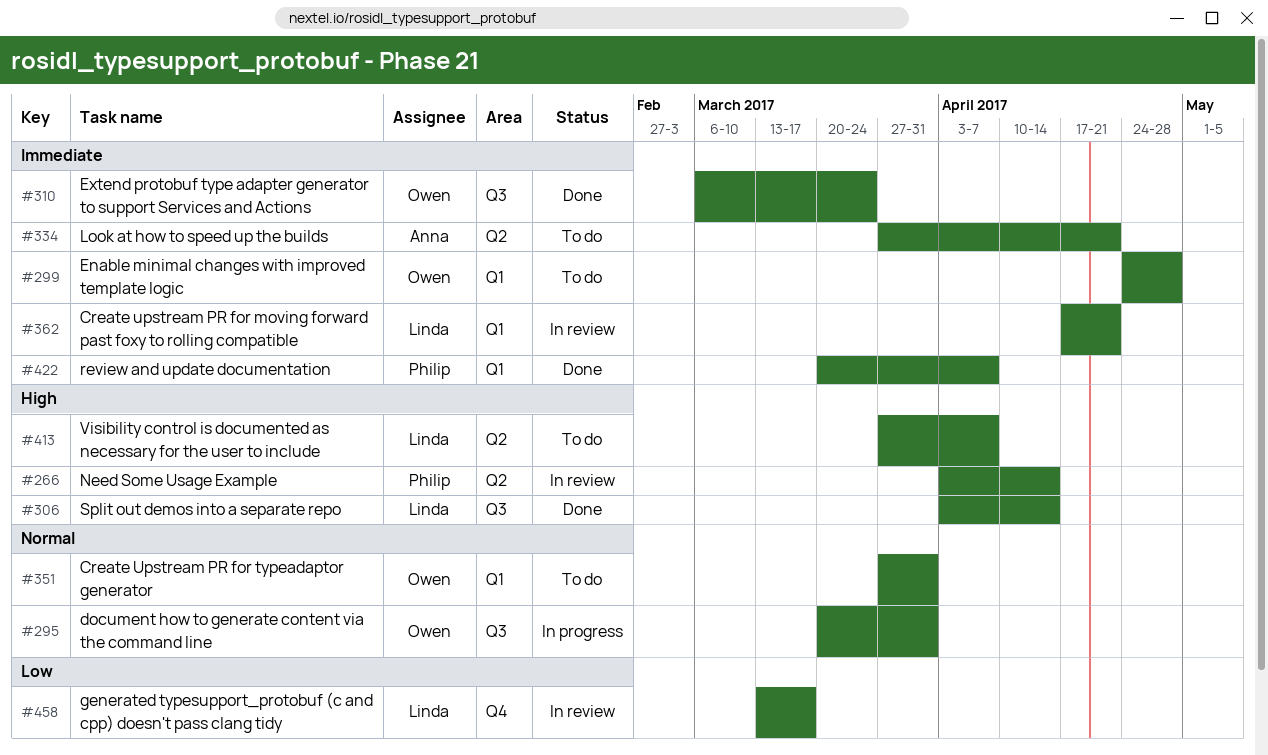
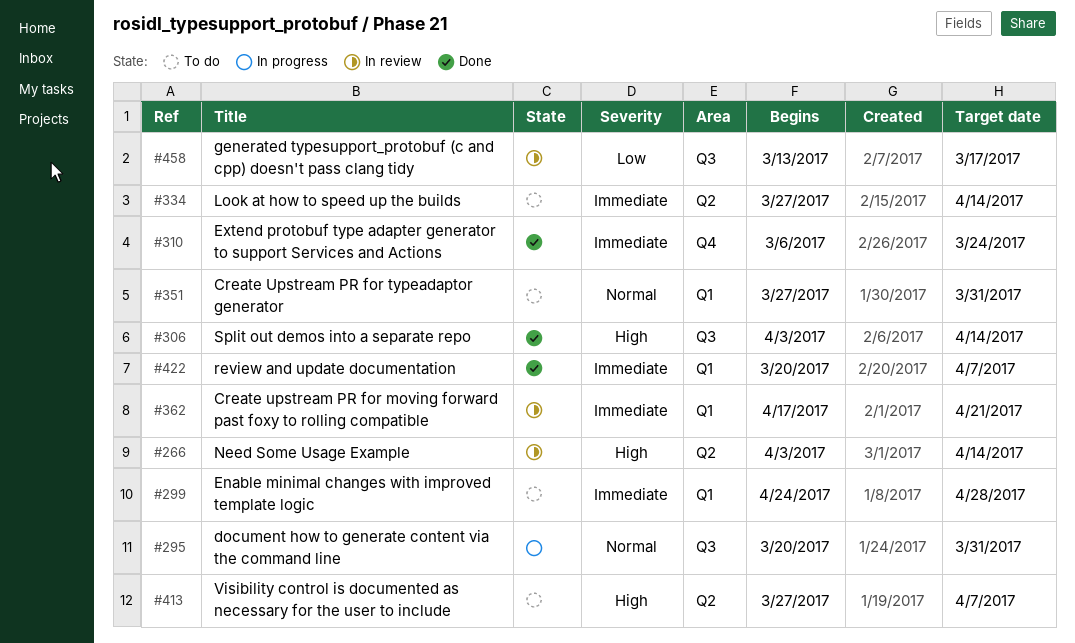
#310, label: Q3 -> Q4
#334, due: Apr 21 -> Apr 14
#458, label: Q4 -> Q3

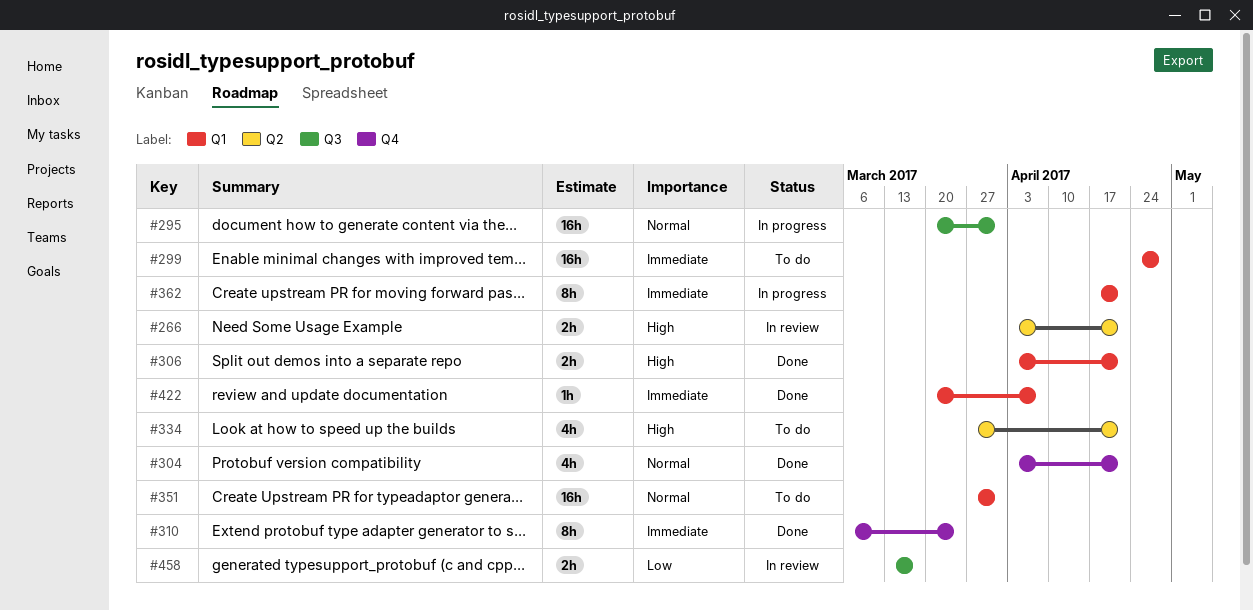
#266, due: Apr 14 -> Apr 21
#304: none -> present
#306, label: Q3 -> Q1
#306, due: Apr 14 -> Apr 21
#334, priority: Immediate -> High
#334, due: Apr 14 -> Apr 21
#362, status: In review -> In progress
#413: present -> none

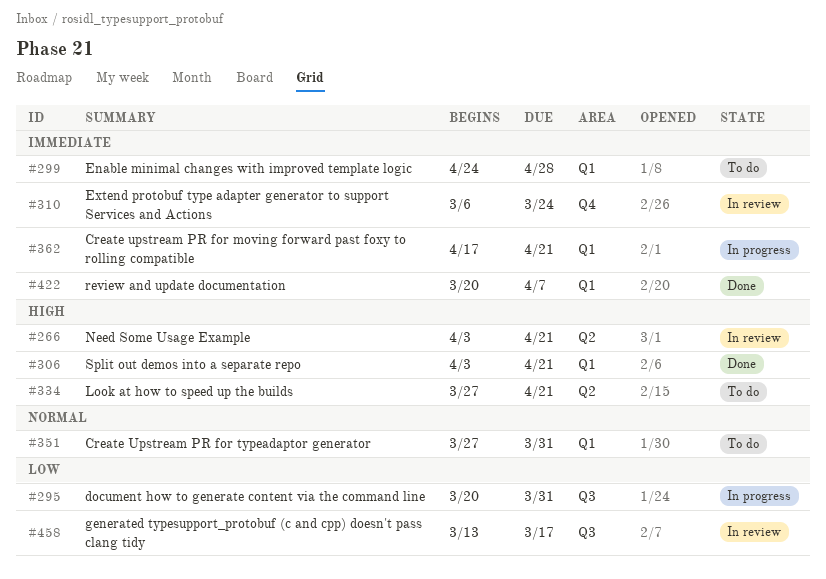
#295, priority: Normal -> Low
#304: present -> none
#310, status: Done -> In review

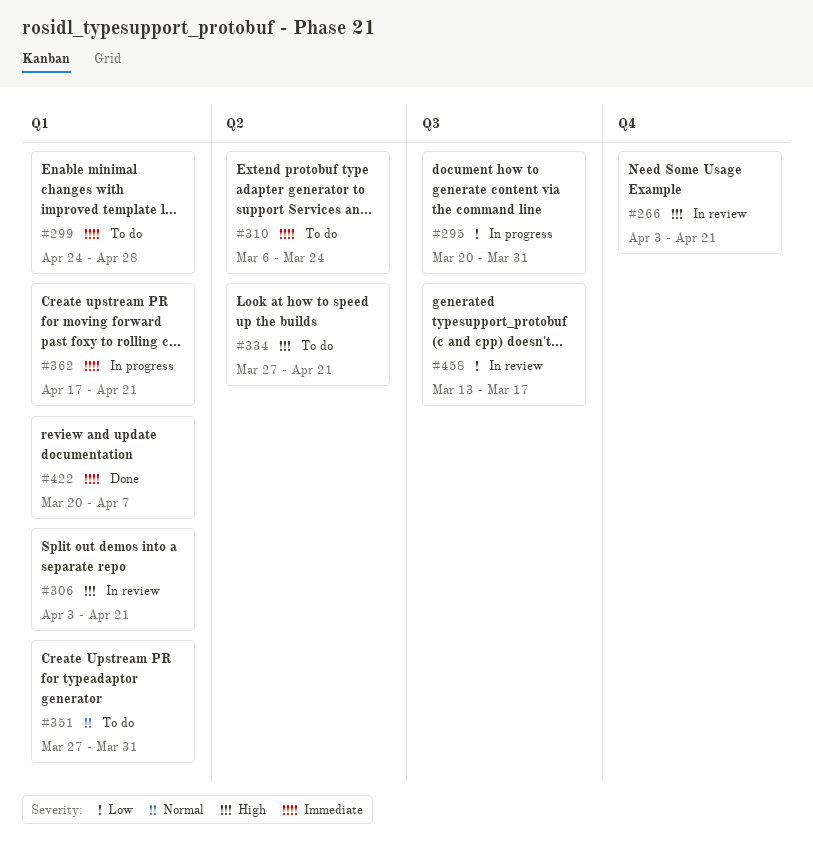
#266, label: Q2 -> Q4
#306, status: Done -> In review
#310, status: In review -> To do
#310, label: Q4 -> Q2

